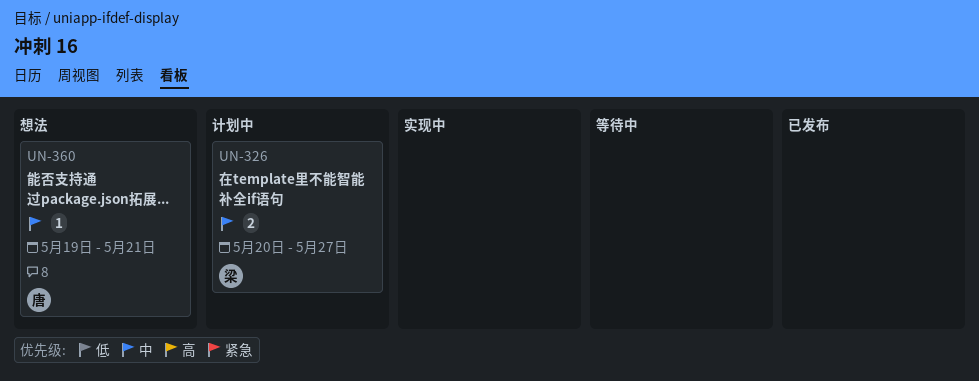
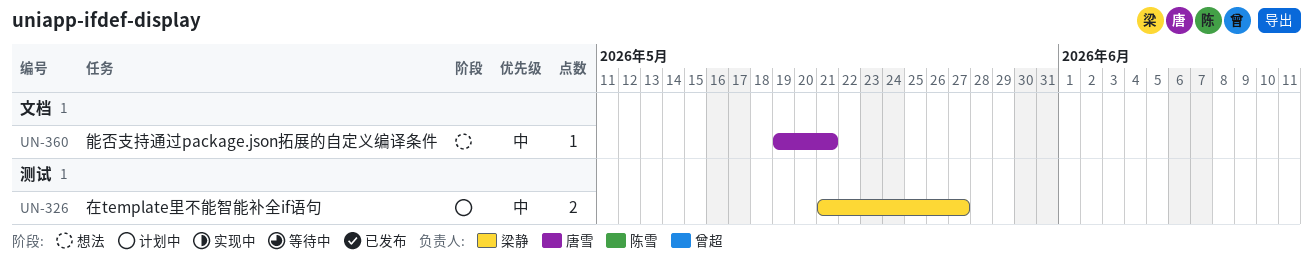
UN-326, start: May 20 -> May 21

